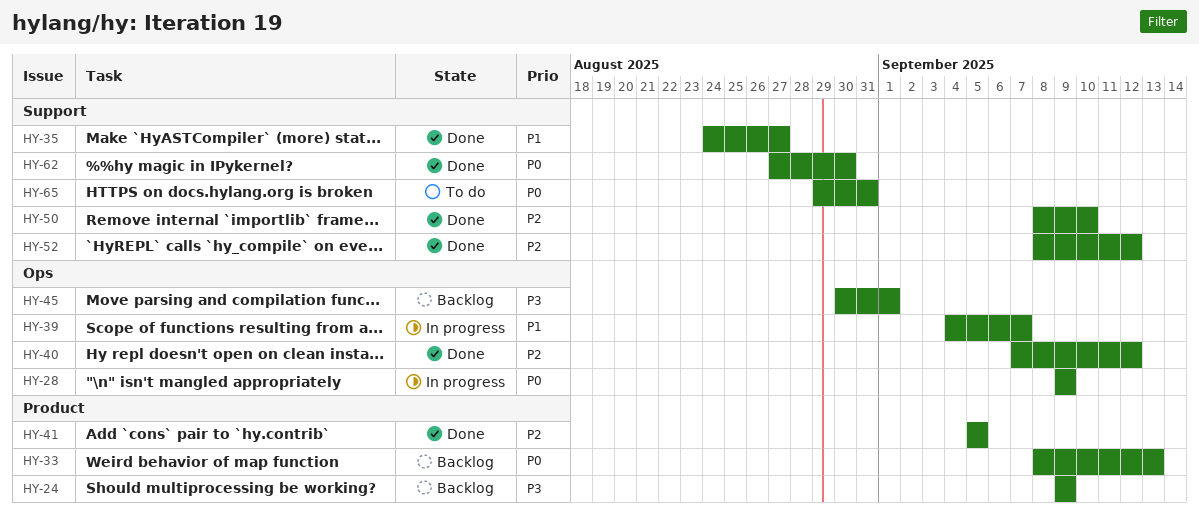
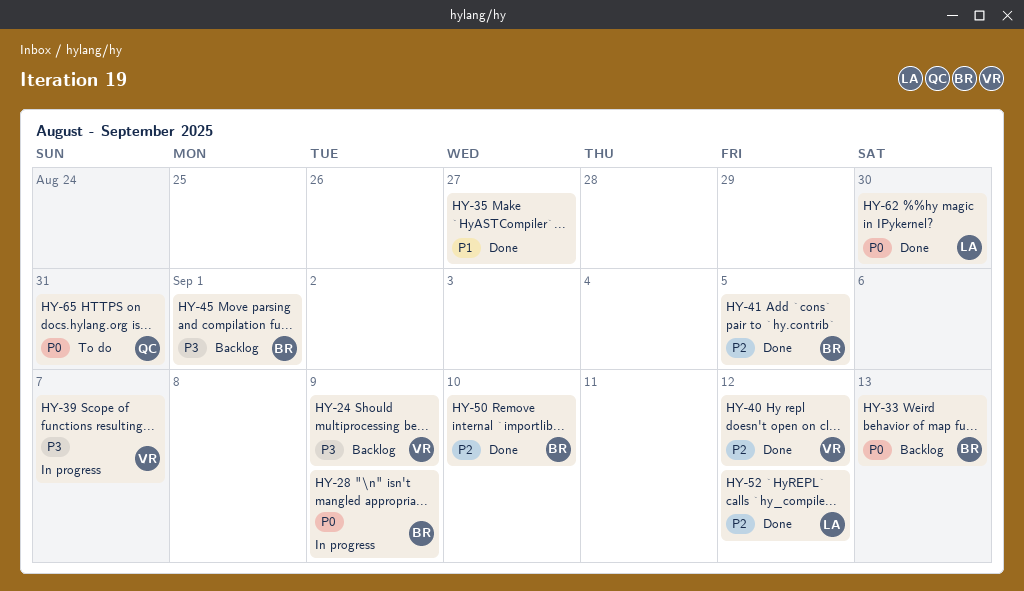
HY-39, priority: P1 -> P3

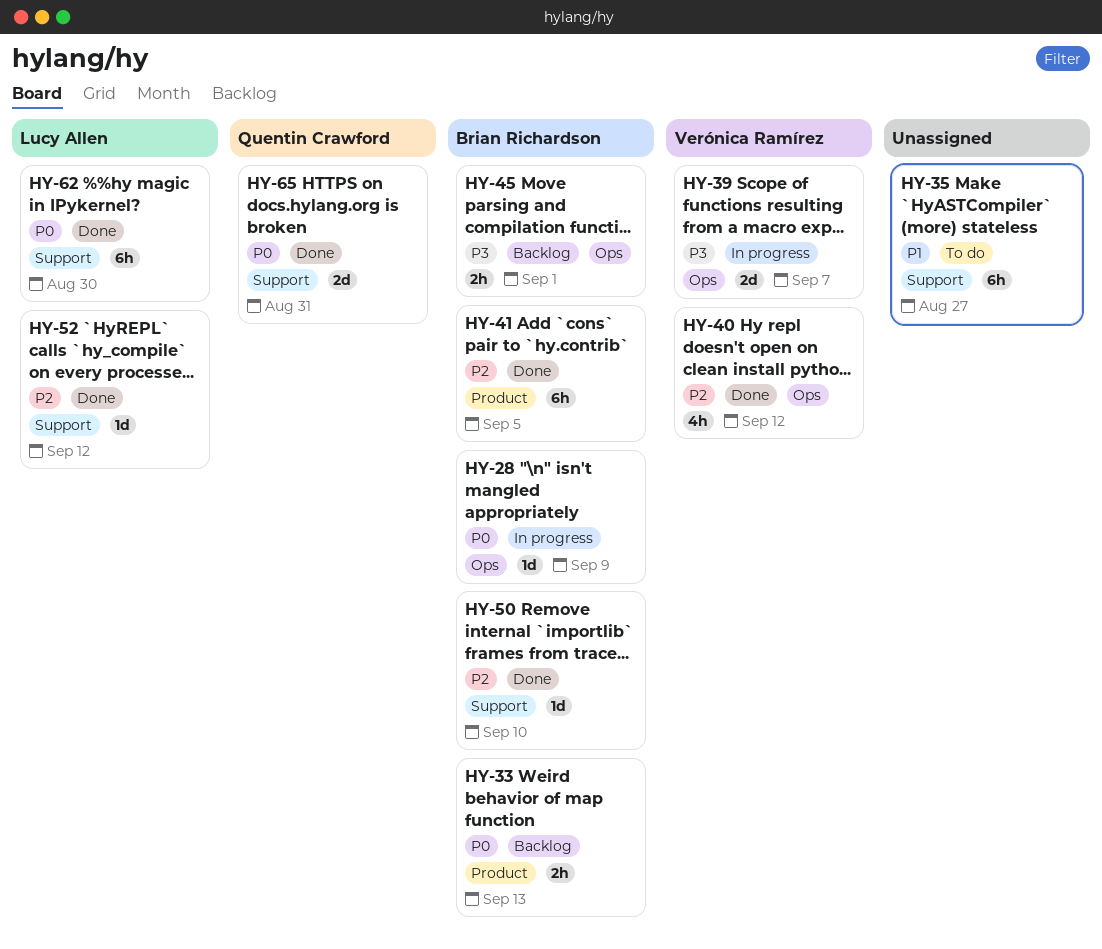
HY-24: present -> none
HY-35, status: Done -> To do
HY-65, status: To do -> Done

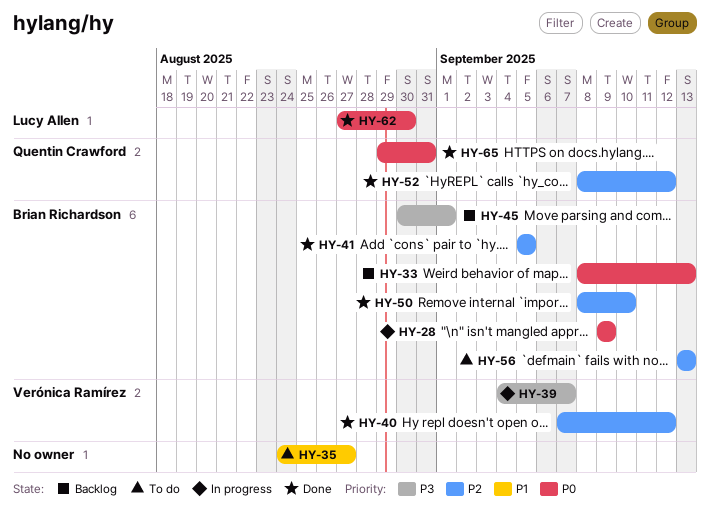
HY-52, owner: Lucy Allen -> Quentin Crawford
HY-56: none -> present

